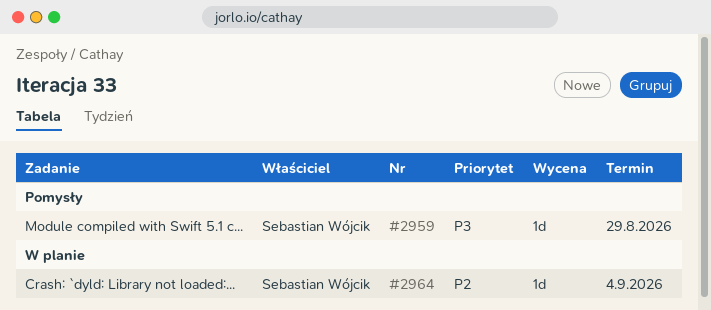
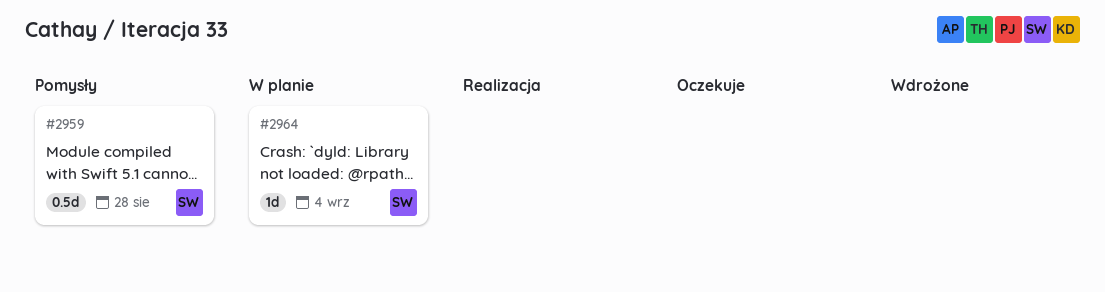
#2959, estimate: 1d -> 0.5d
#2959, due: Aug 29 -> Aug 28

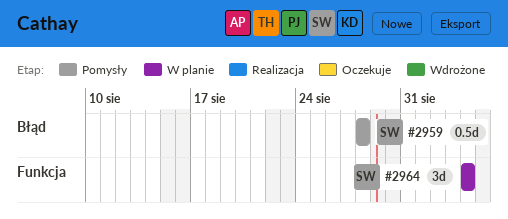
#2964, estimate: 1d -> 3d

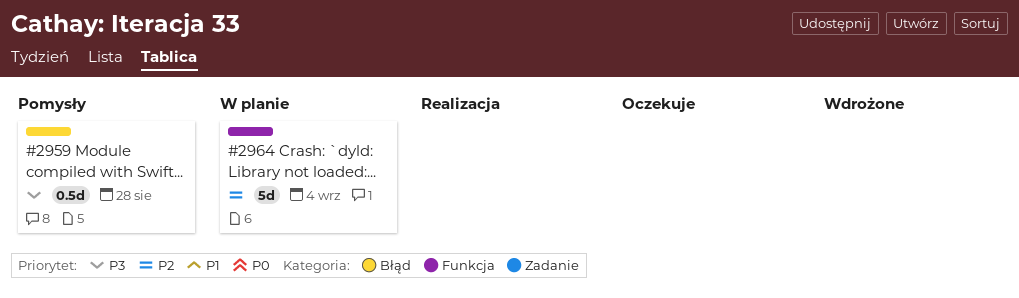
#2964, estimate: 3d -> 5d

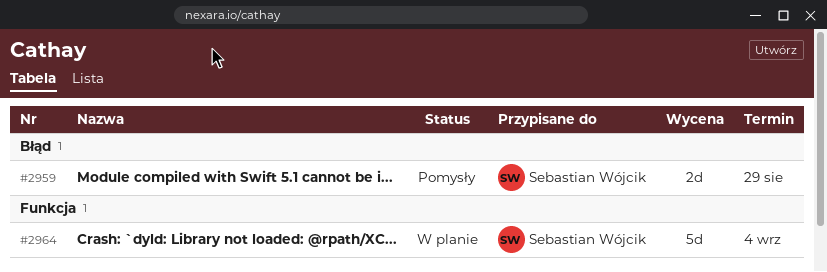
#2959, estimate: 0.5d -> 2d
#2959, due: Aug 28 -> Aug 29

